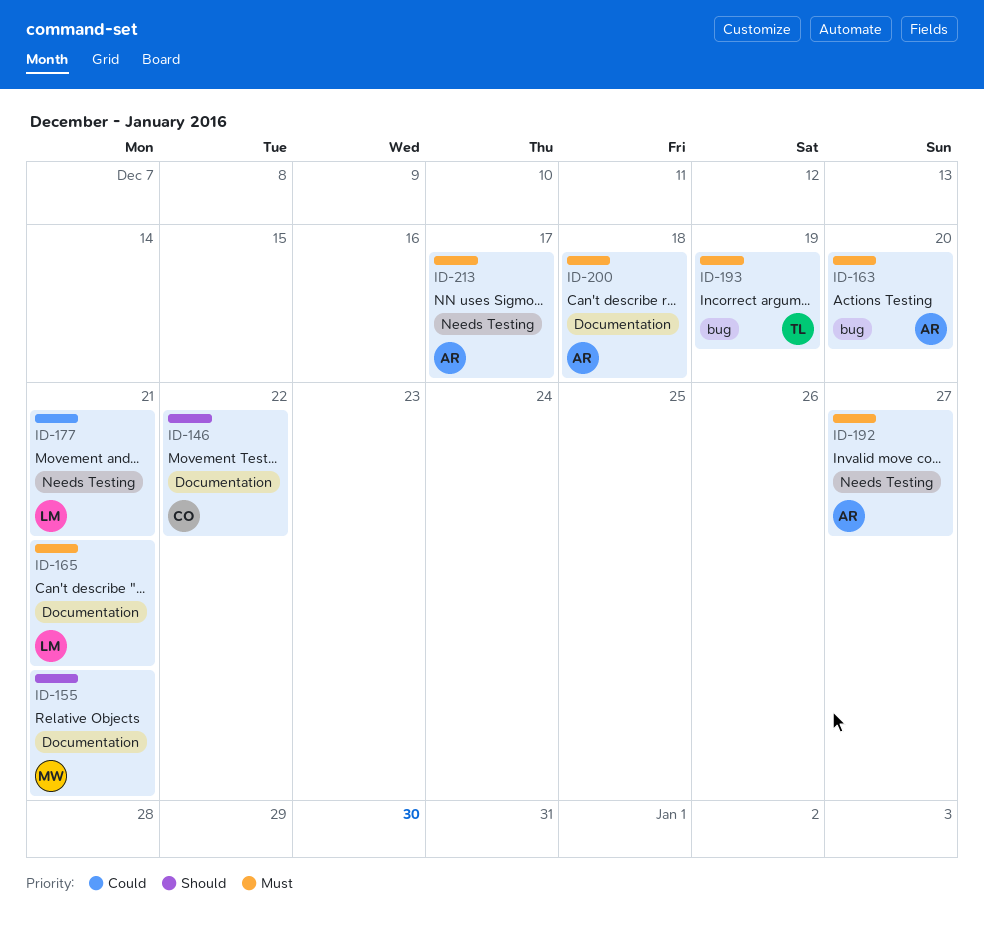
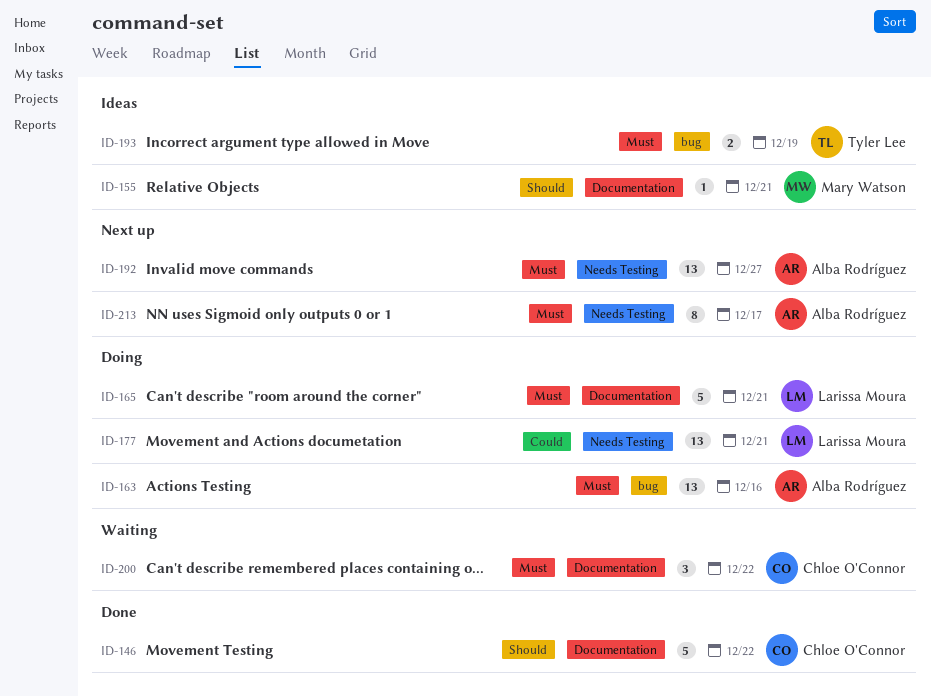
ID-163, due: Dec 20 -> Dec 16
ID-200, owner: Alba Rodríguez -> Chloe O'Connor
ID-200, due: Dec 18 -> Dec 22

